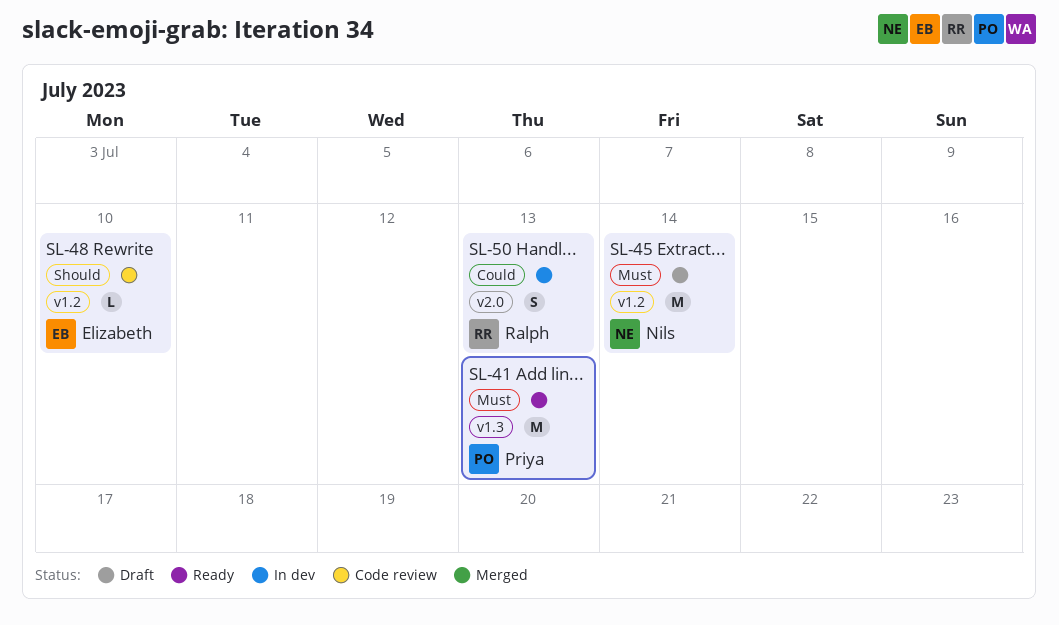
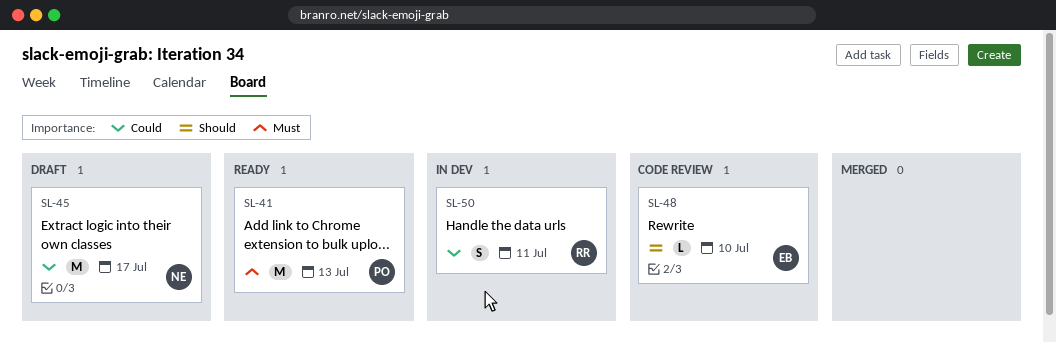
SL-45, priority: Must -> Could
SL-45, due: Jul 14 -> Jul 17
SL-50, due: Jul 13 -> Jul 11

